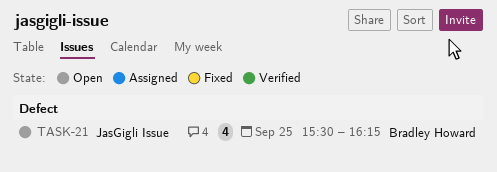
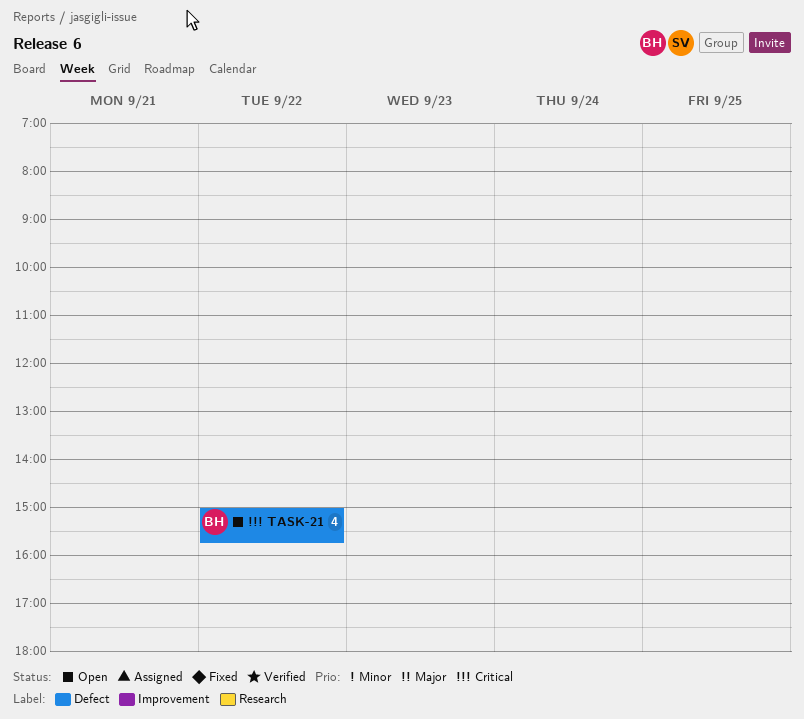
TASK-21, day: Sep 25 -> Sep 22
TASK-21, begins: 15:30 -> 15:00
TASK-21, ends: 16:15 -> 15:45

